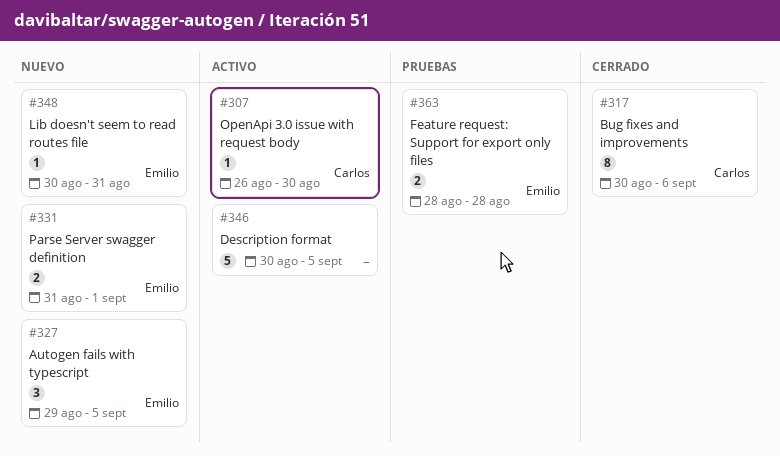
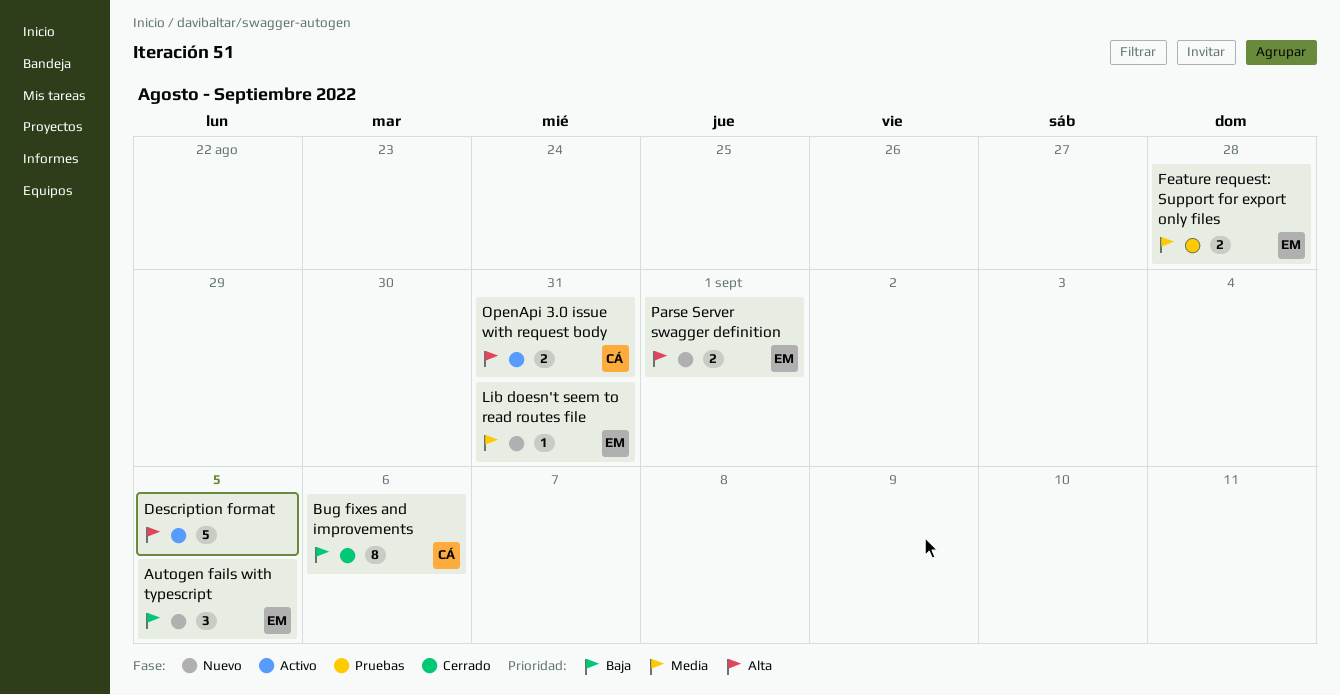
OpenApi 3.0 issue with request body, estimate: 1 -> 2
OpenApi 3.0 issue with request body, due: Aug 30 -> Aug 31

